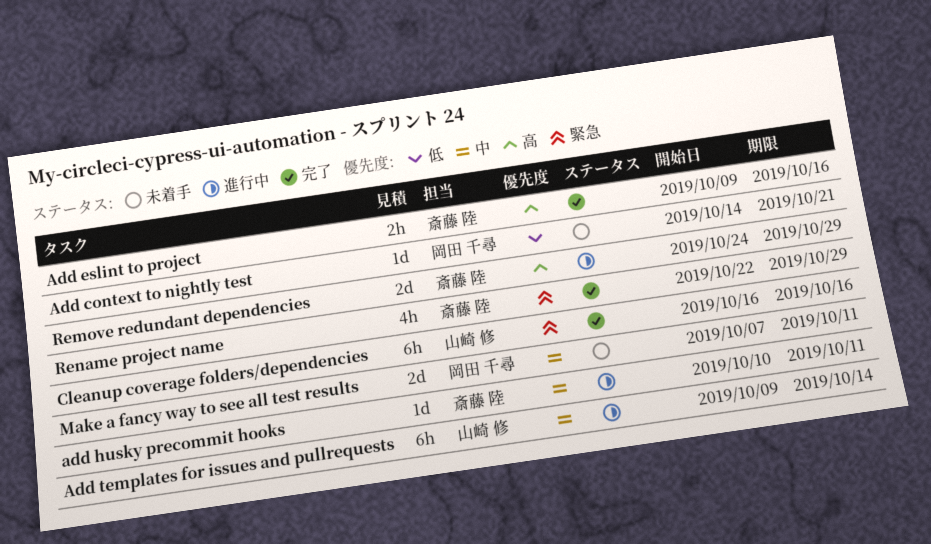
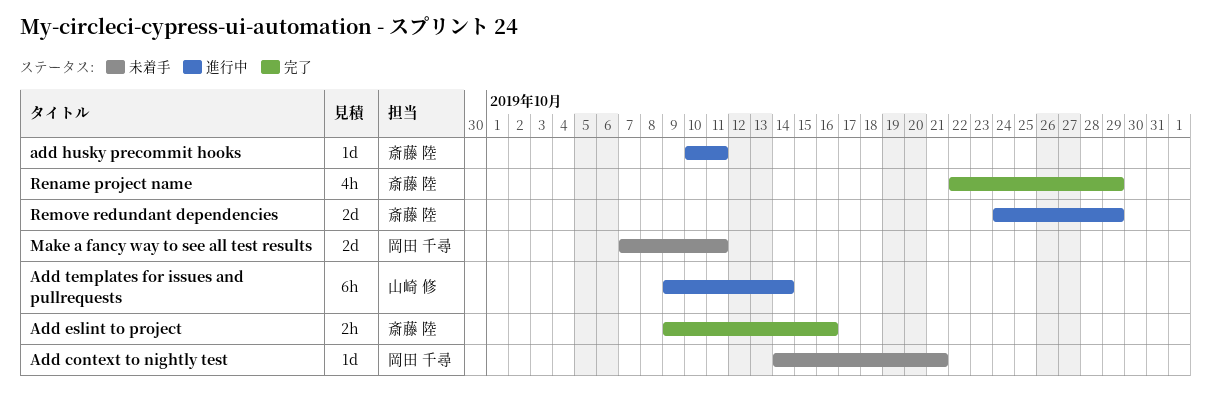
Cleanup coverage folders/dependencies: present -> none

